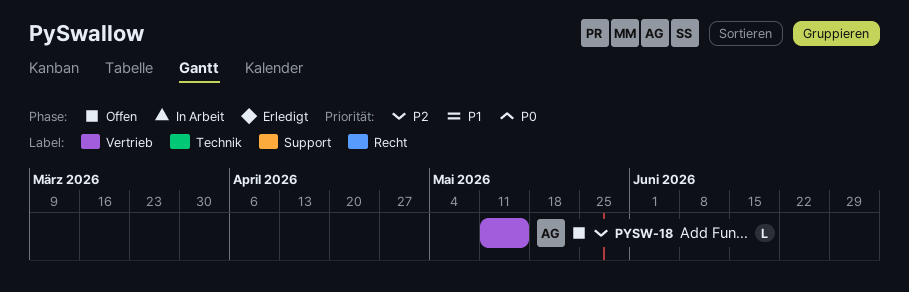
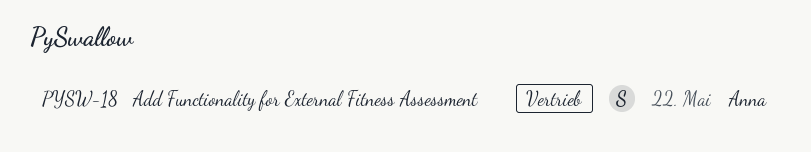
PYSW-18, estimate: L -> S
PYSW-18, due: May 15 -> May 22

